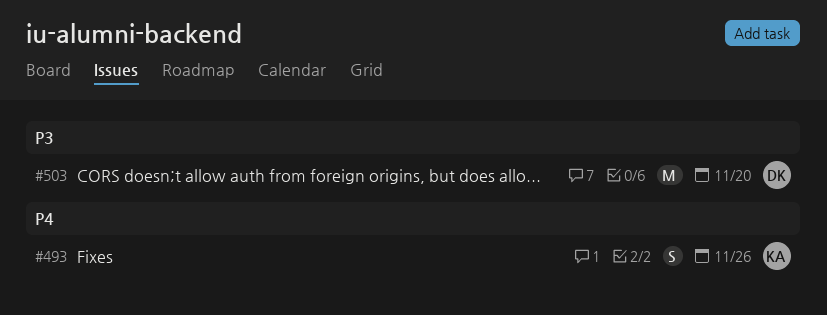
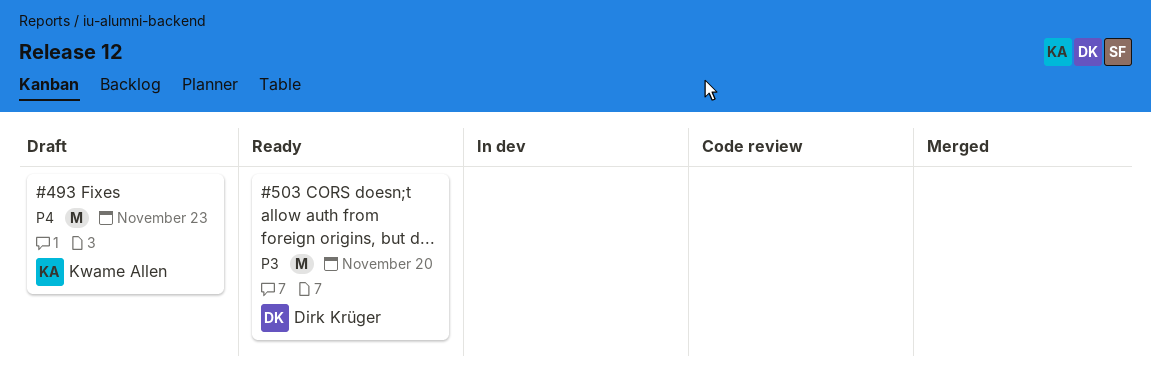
#493, estimate: S -> M
#493, due: Nov 26 -> Nov 23

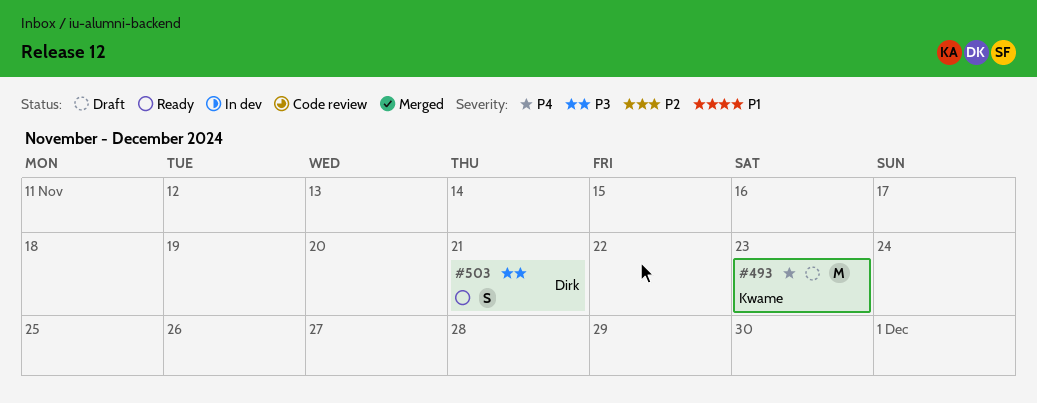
#503, estimate: M -> S
#503, due: Nov 20 -> Nov 21

